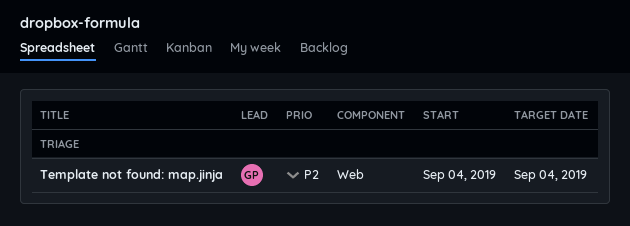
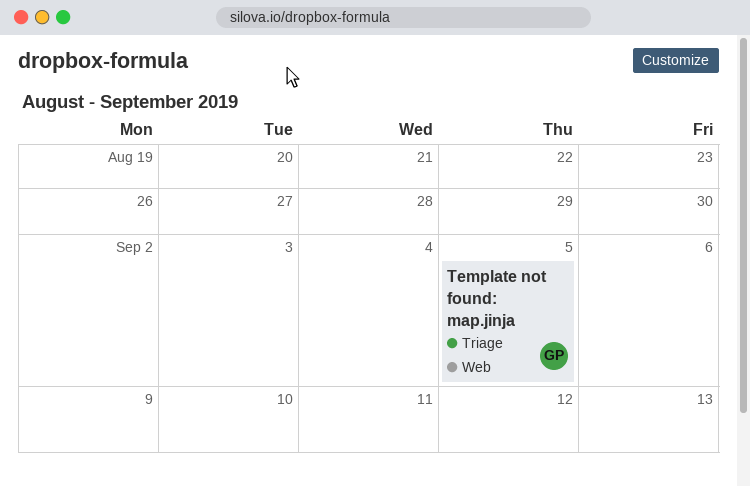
Template not found: map.jinja, due: Sep 4 -> Sep 5

